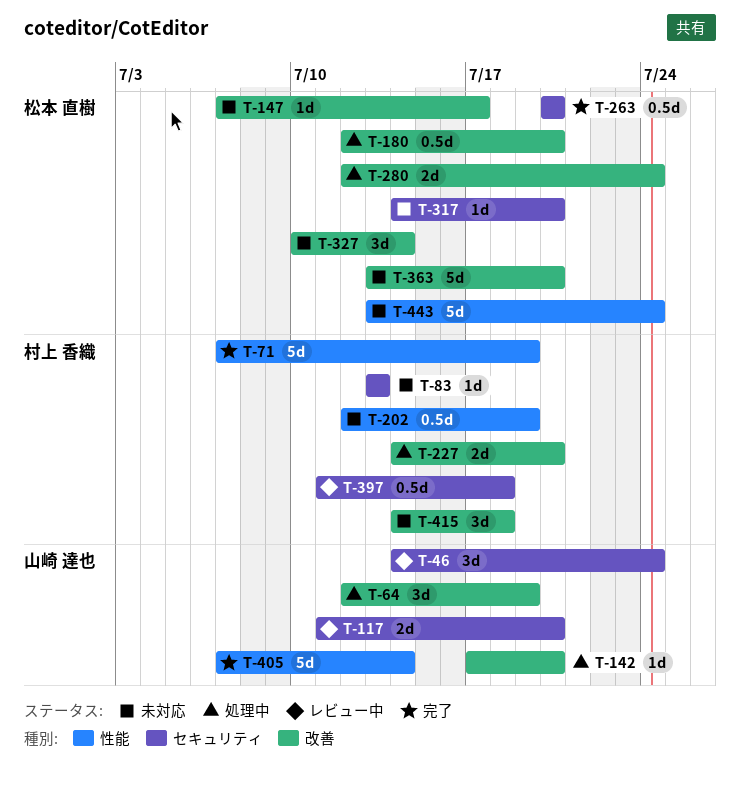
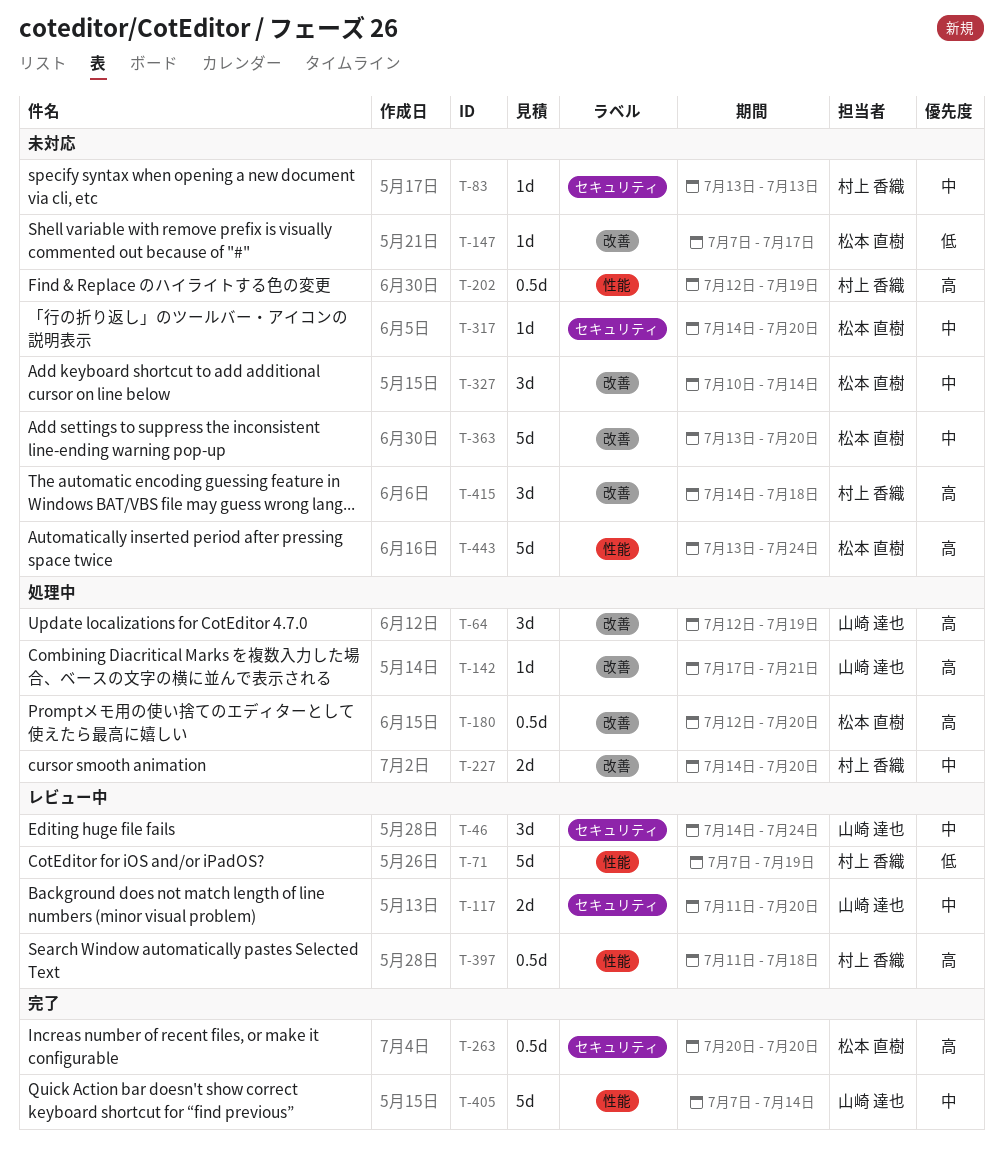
T-71, status: 完了 -> レビュー中
T-142, due: Jul 20 -> Jul 21
T-280: present -> none
T-397, label: セキュリティ -> 性能

